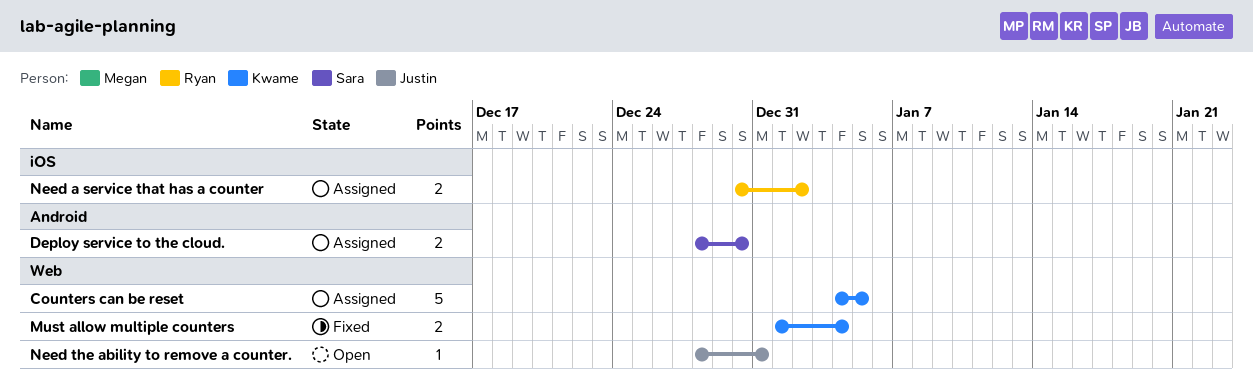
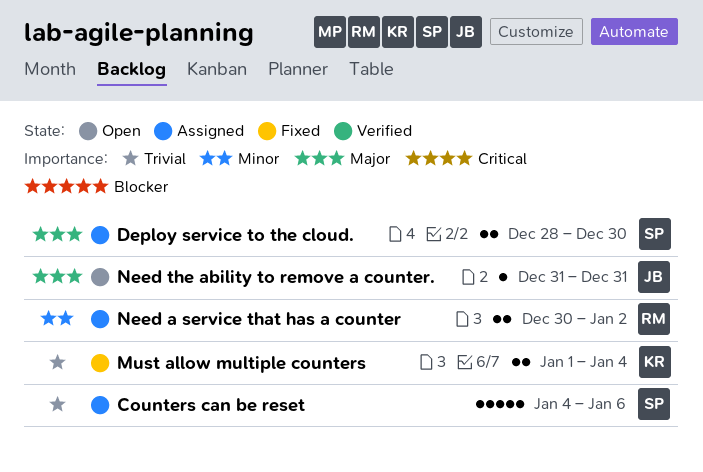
Counters can be reset, owner: Kwame -> Sara
Counters can be reset, due: Jan 5 -> Jan 6
Need the ability to remove a counter., start: Dec 28 -> Dec 31

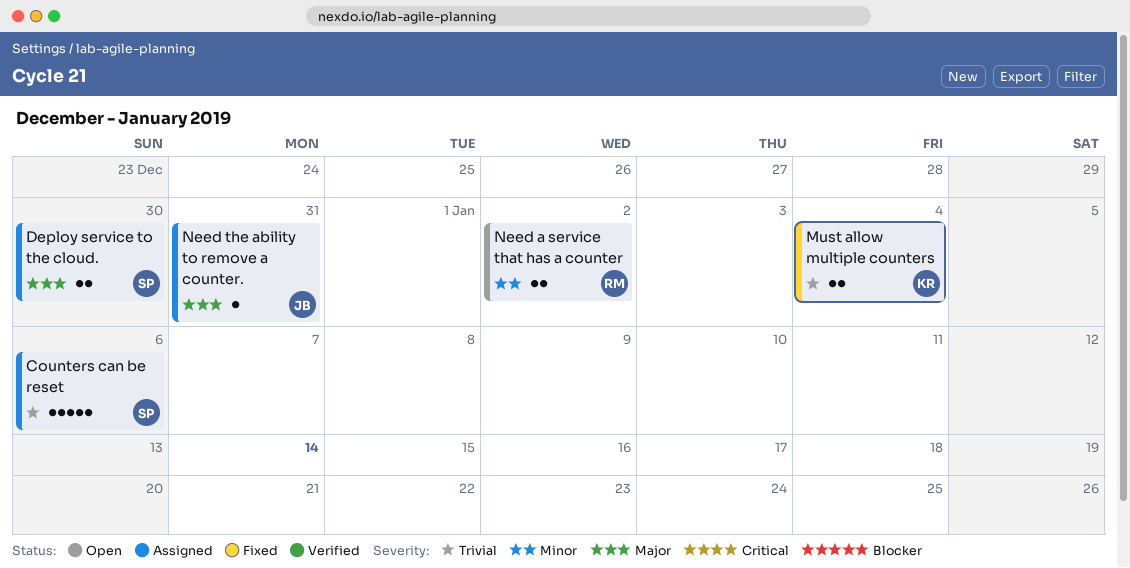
Need a service that has a counter, status: Assigned -> Open
Need the ability to remove a counter., status: Open -> Assigned

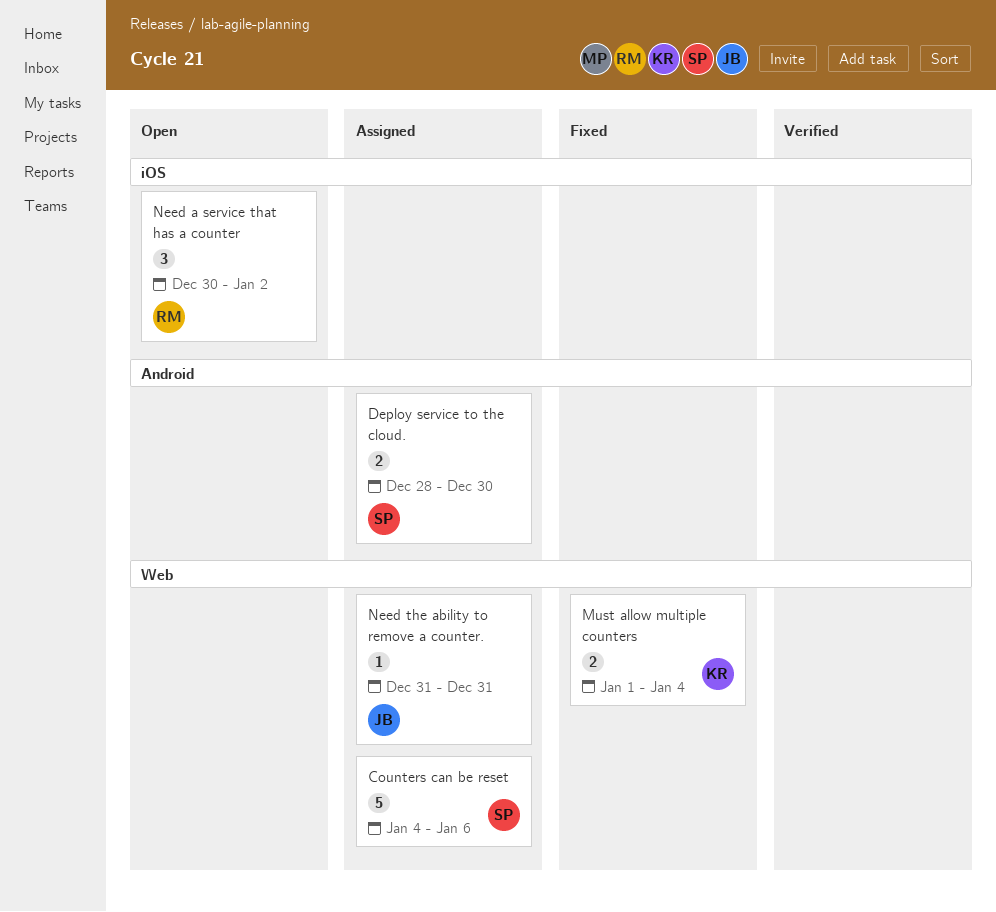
Need a service that has a counter, estimate: 2 -> 3

